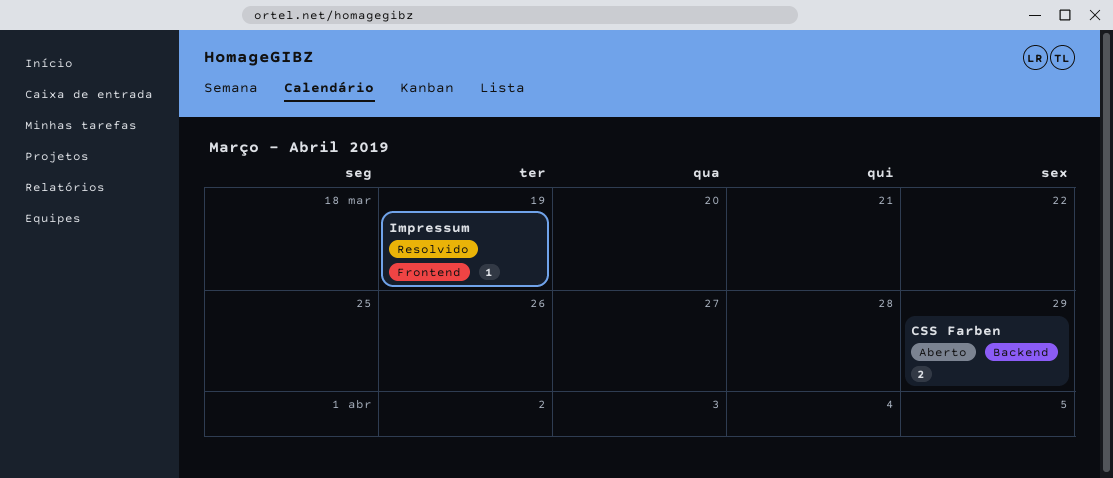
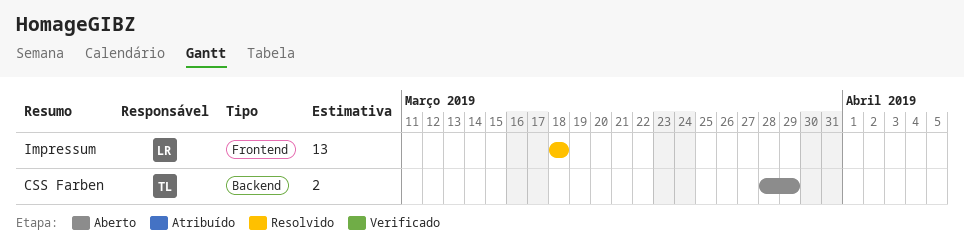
Impressum, estimate: 1 -> 13
Impressum, due: Mar 19 -> Mar 18

